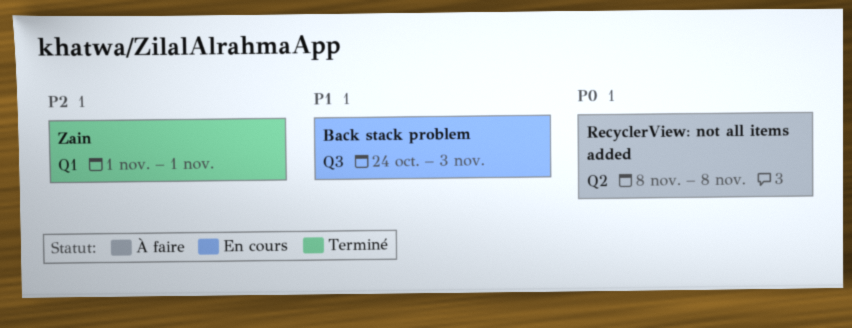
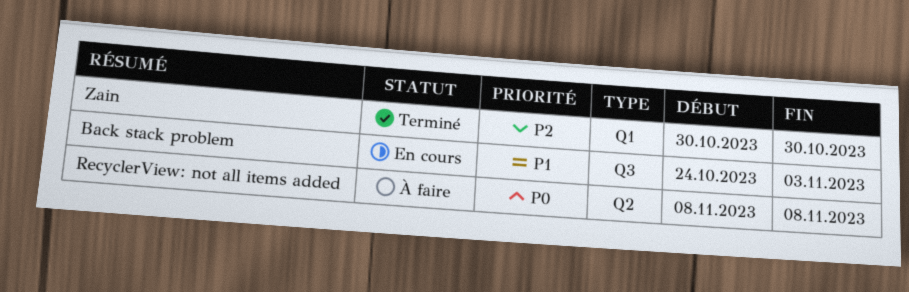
Zain, start: Nov 1 -> Oct 30
Zain, due: Nov 1 -> Oct 30

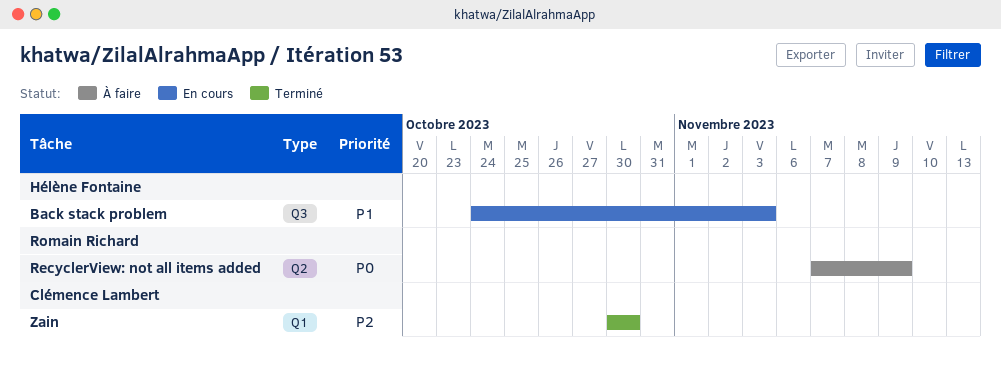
RecyclerView: not all items added, start: Nov 8 -> Nov 7
RecyclerView: not all items added, due: Nov 8 -> Nov 9

